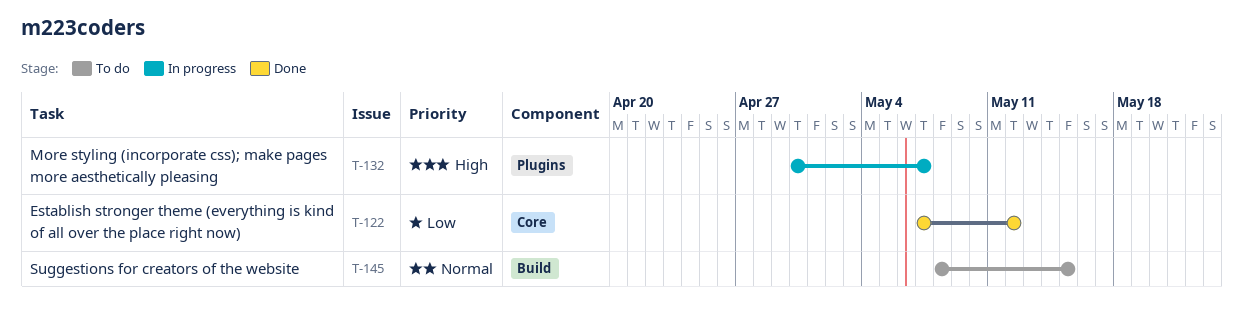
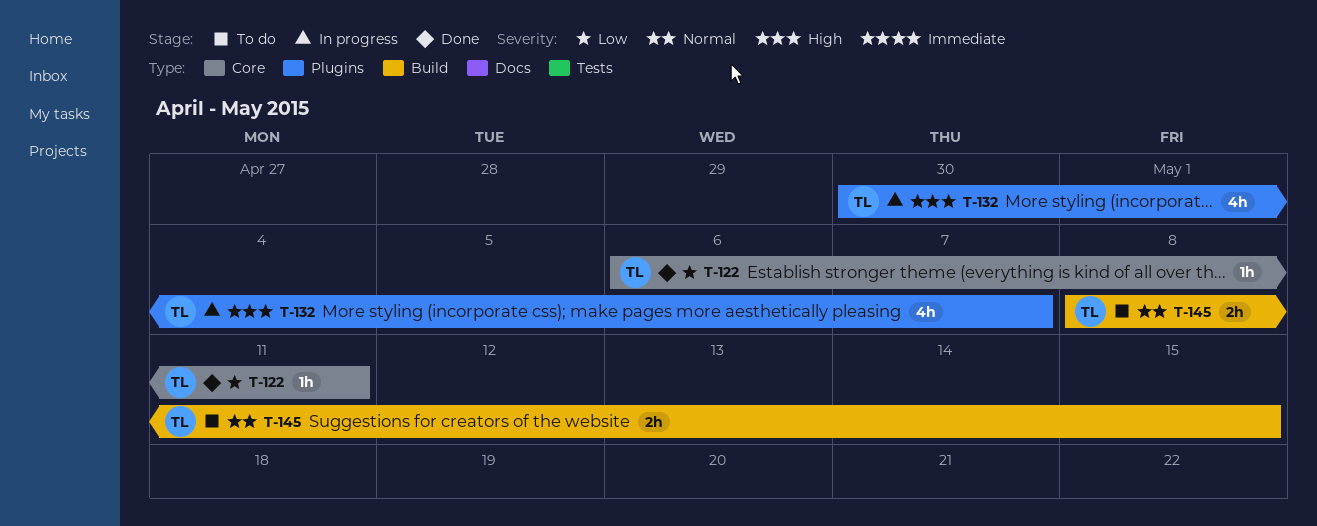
T-122, start: May 7 -> May 6
T-122, due: May 12 -> May 11

